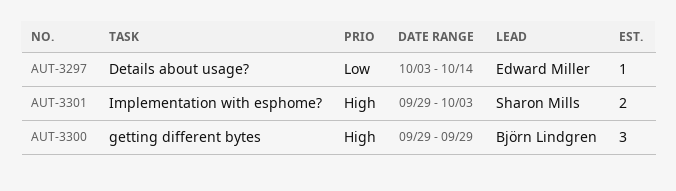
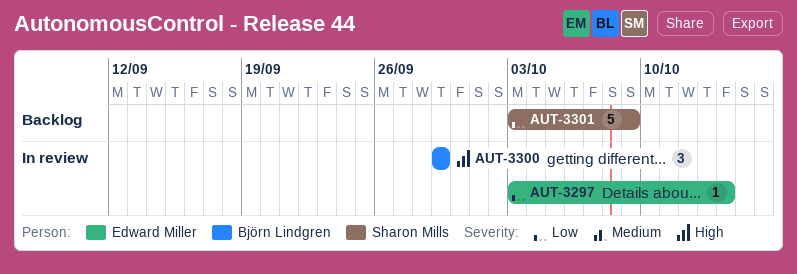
AUT-3301, priority: High -> Low
AUT-3301, estimate: 2 -> 5
AUT-3301, start: Sep 29 -> Oct 3
AUT-3301, due: Oct 3 -> Oct 9

